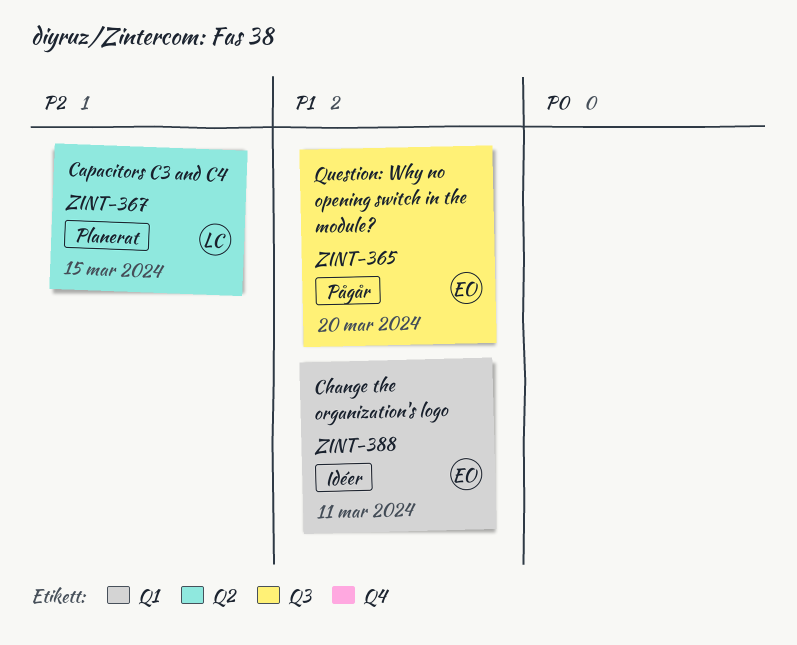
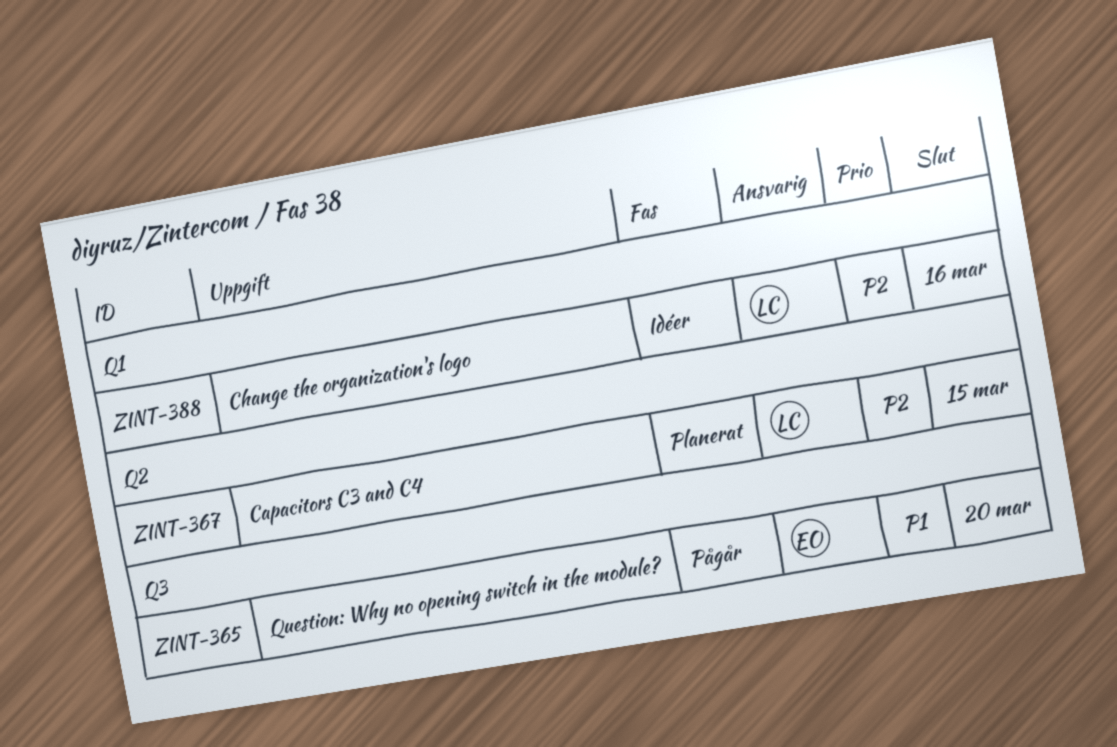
ZINT-388, owner: EO -> LC
ZINT-388, priority: P1 -> P2
ZINT-388, due: Mar 11 -> Mar 16

